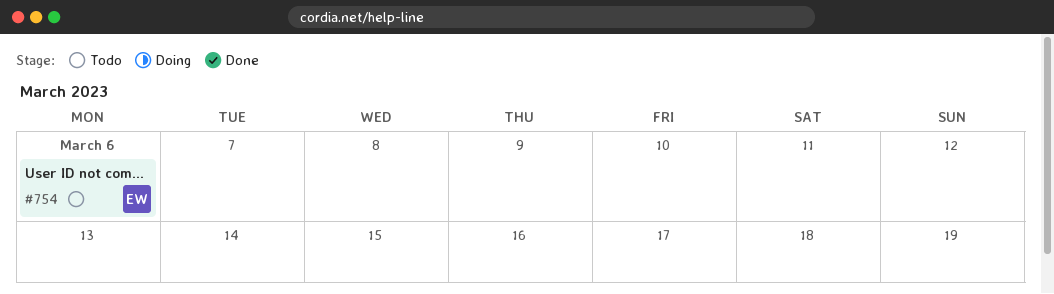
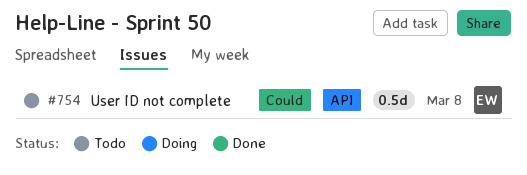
#754, due: Mar 6 -> Mar 8

